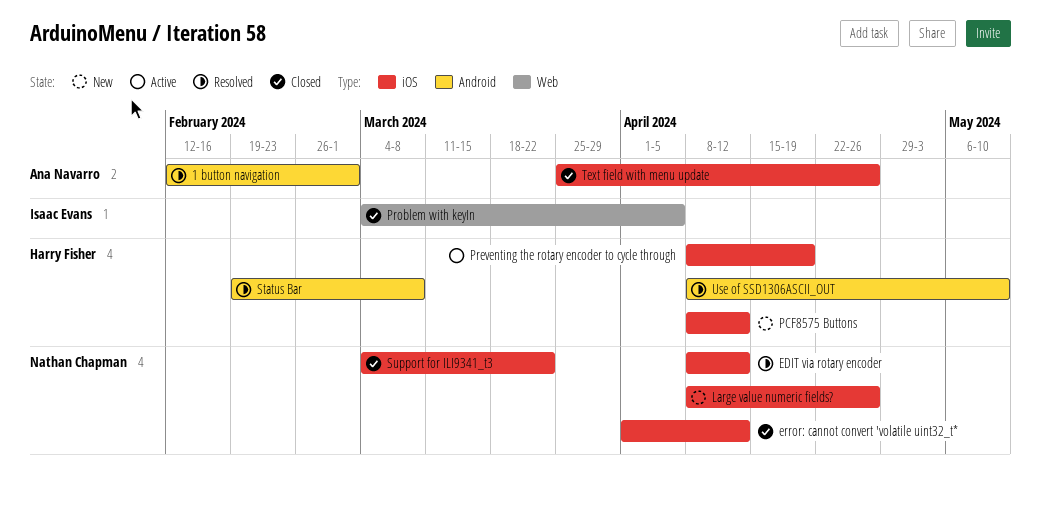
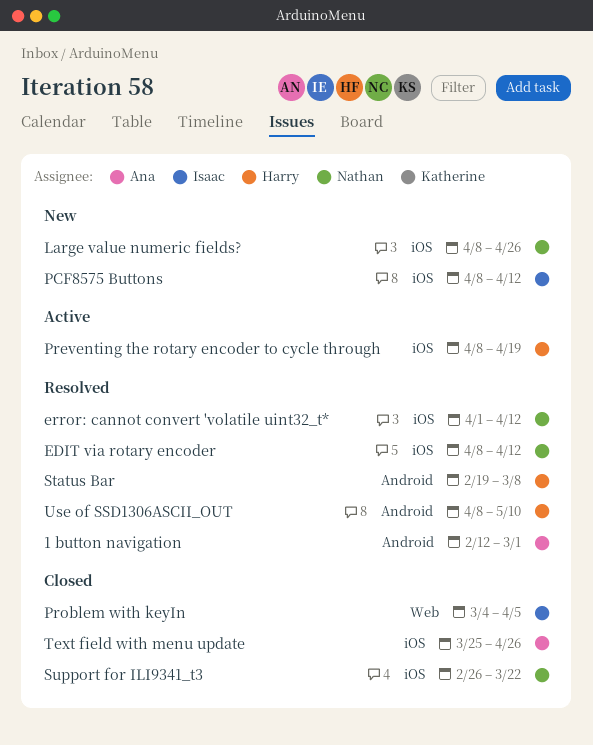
error: cannot convert 'volatile uint32_t*, status: Closed -> Resolved
PCF8575 Buttons, owner: Harry Fisher -> Isaac Evans
Support for ILI9341_t3, start: Mar 4 -> Feb 26

